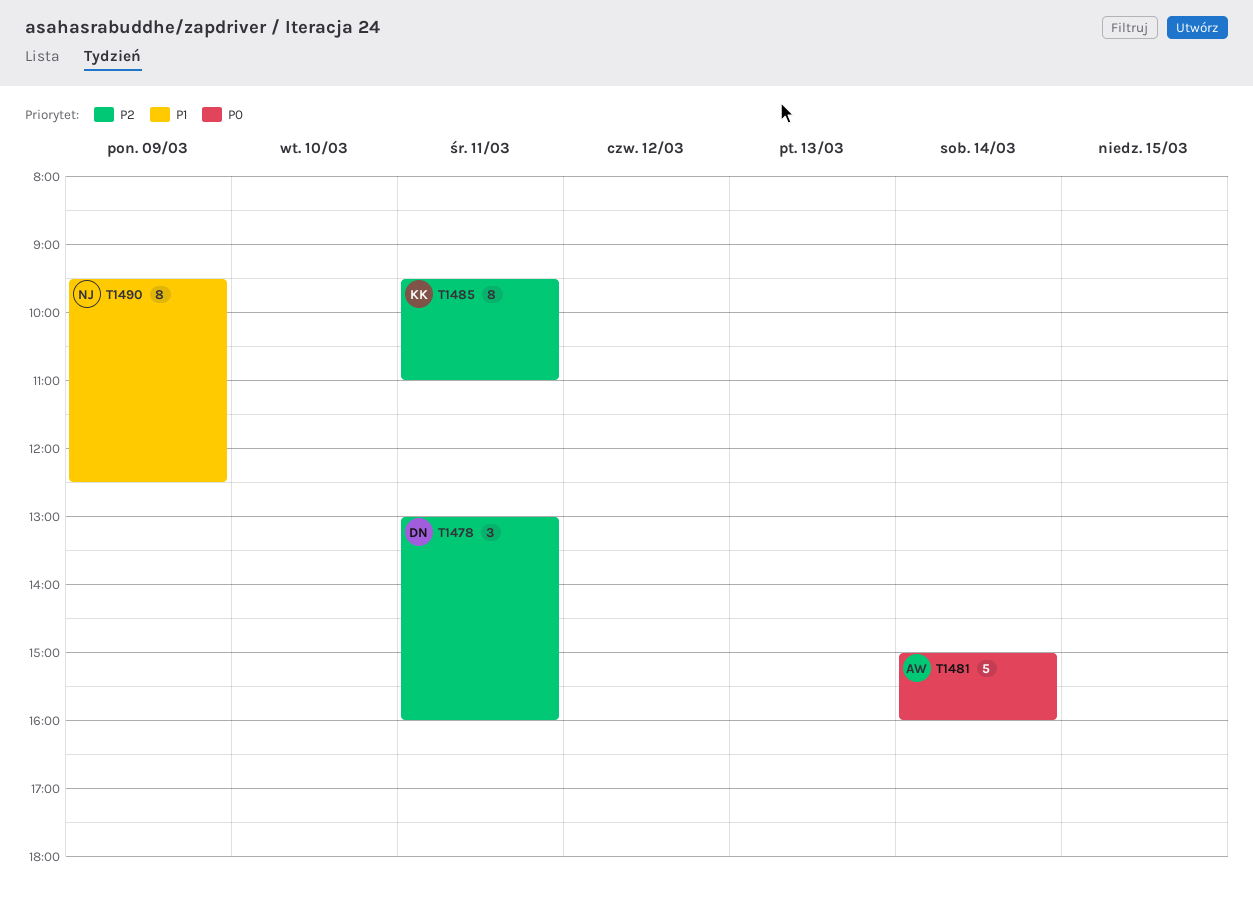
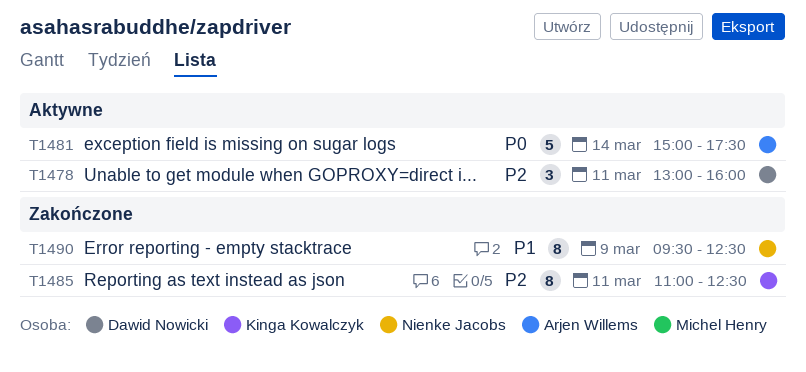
T1481, ends: 16:00 -> 17:30
T1485, begins: 09:30 -> 11:00
T1485, ends: 11:00 -> 12:30

